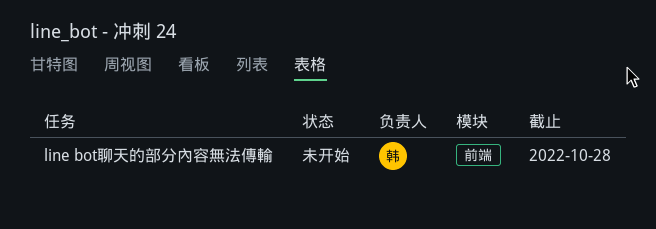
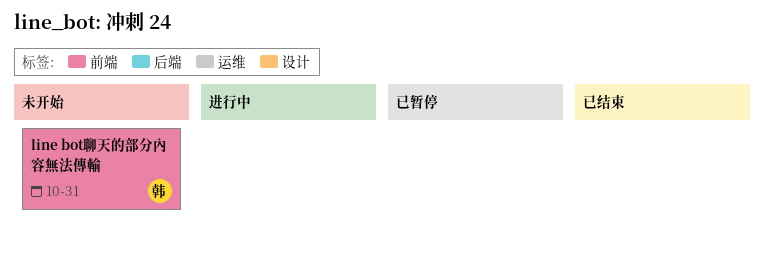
line bot聊天的部分內容無法傳輸, due: Oct 28 -> Oct 31

